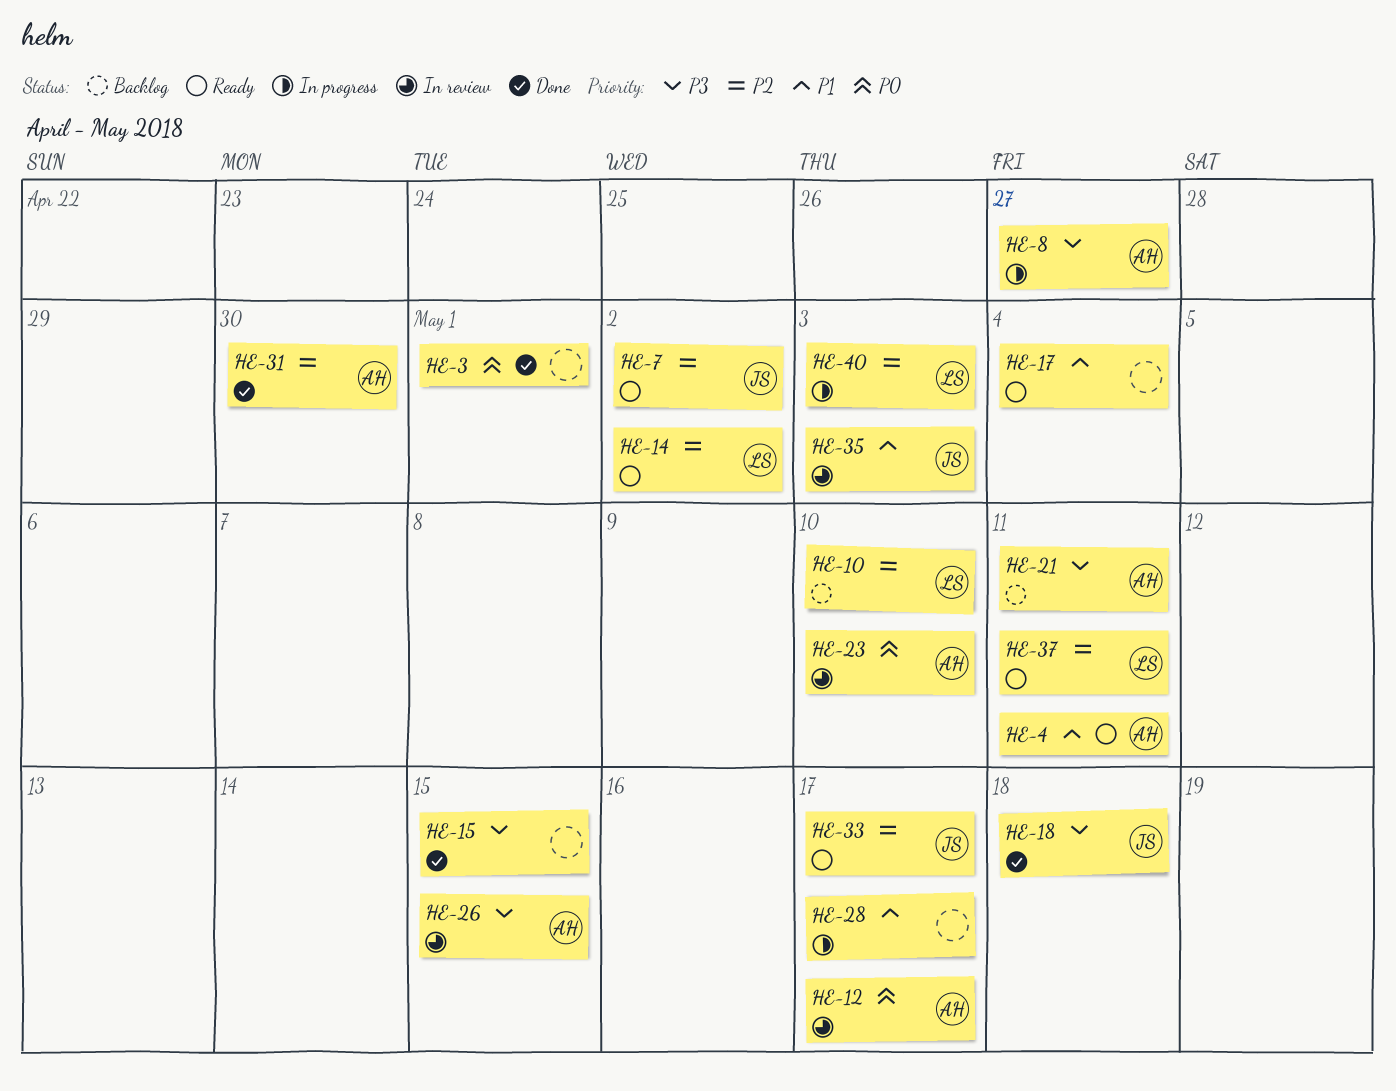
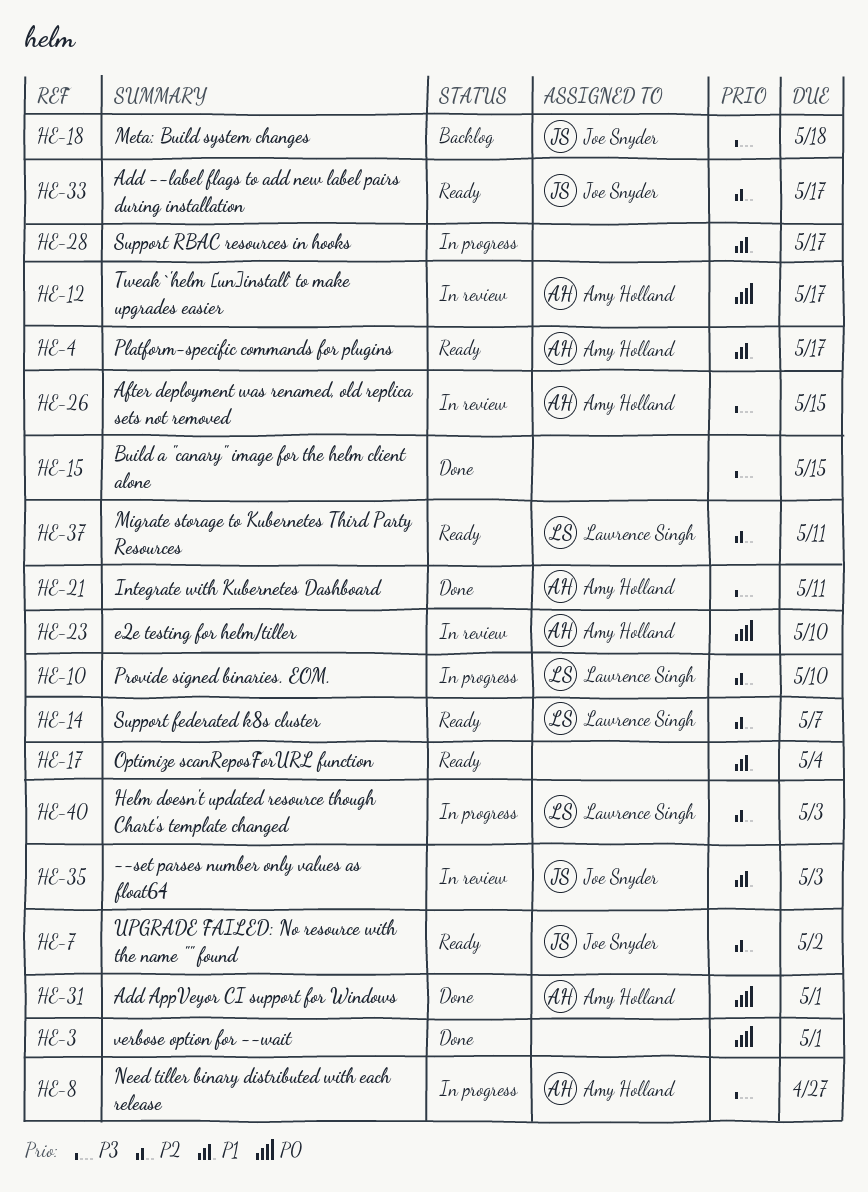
HE-4, due: May 11 -> May 17
HE-10, status: Backlog -> In progress
HE-14, due: May 2 -> May 7
HE-18, status: Done -> Backlog
HE-21, status: Backlog -> Done
HE-31, priority: P2 -> P0
HE-31, due: Apr 30 -> May 1

